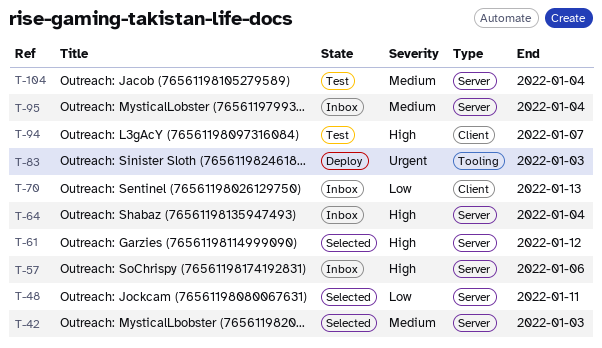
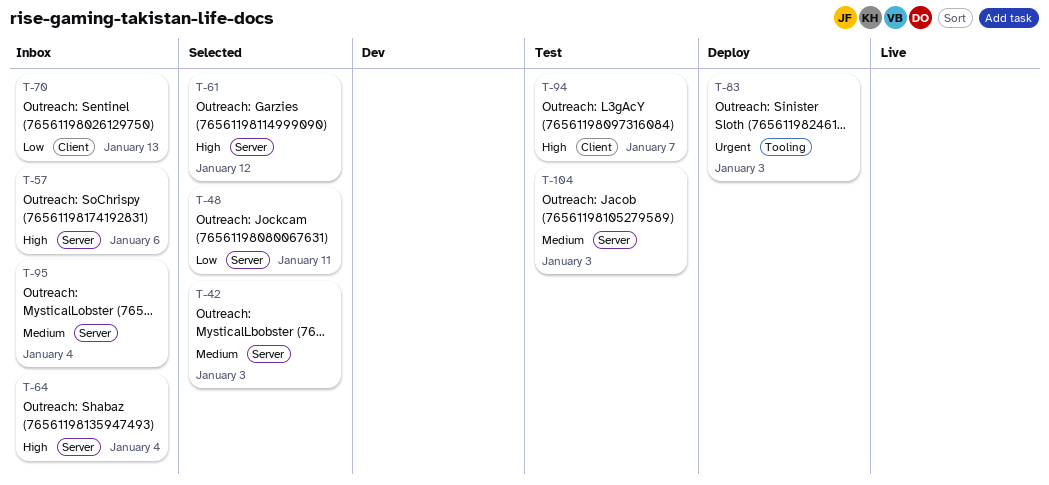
T-104, due: Jan 4 -> Jan 3

